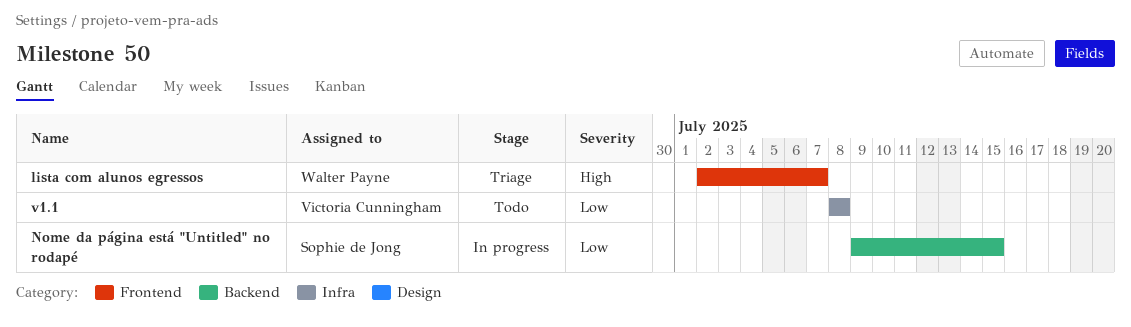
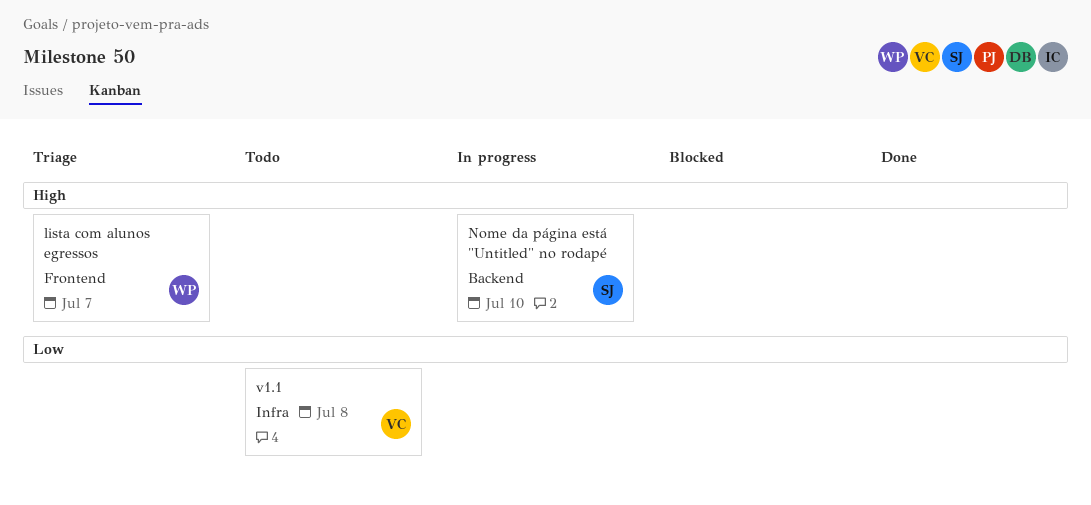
Nome da página está "Untitled" no rodapé, priority: Low -> High
Nome da página está "Untitled" no rodapé, due: Jul 15 -> Jul 10

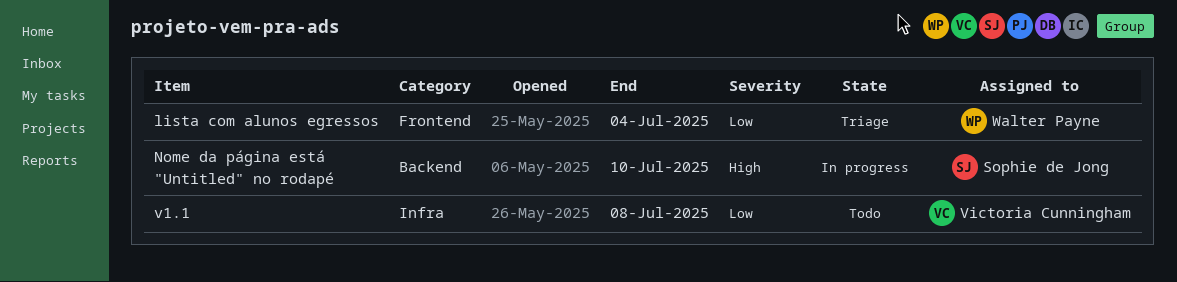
lista com alunos egressos, priority: High -> Low
lista com alunos egressos, due: Jul 7 -> Jul 4

